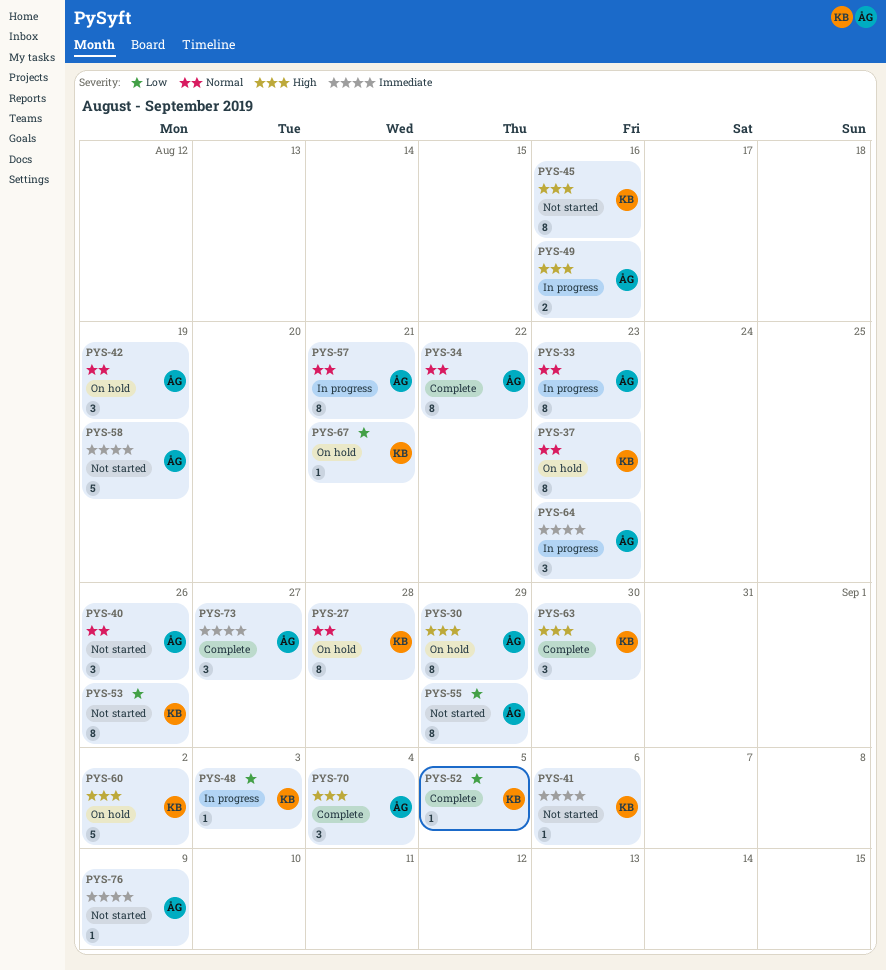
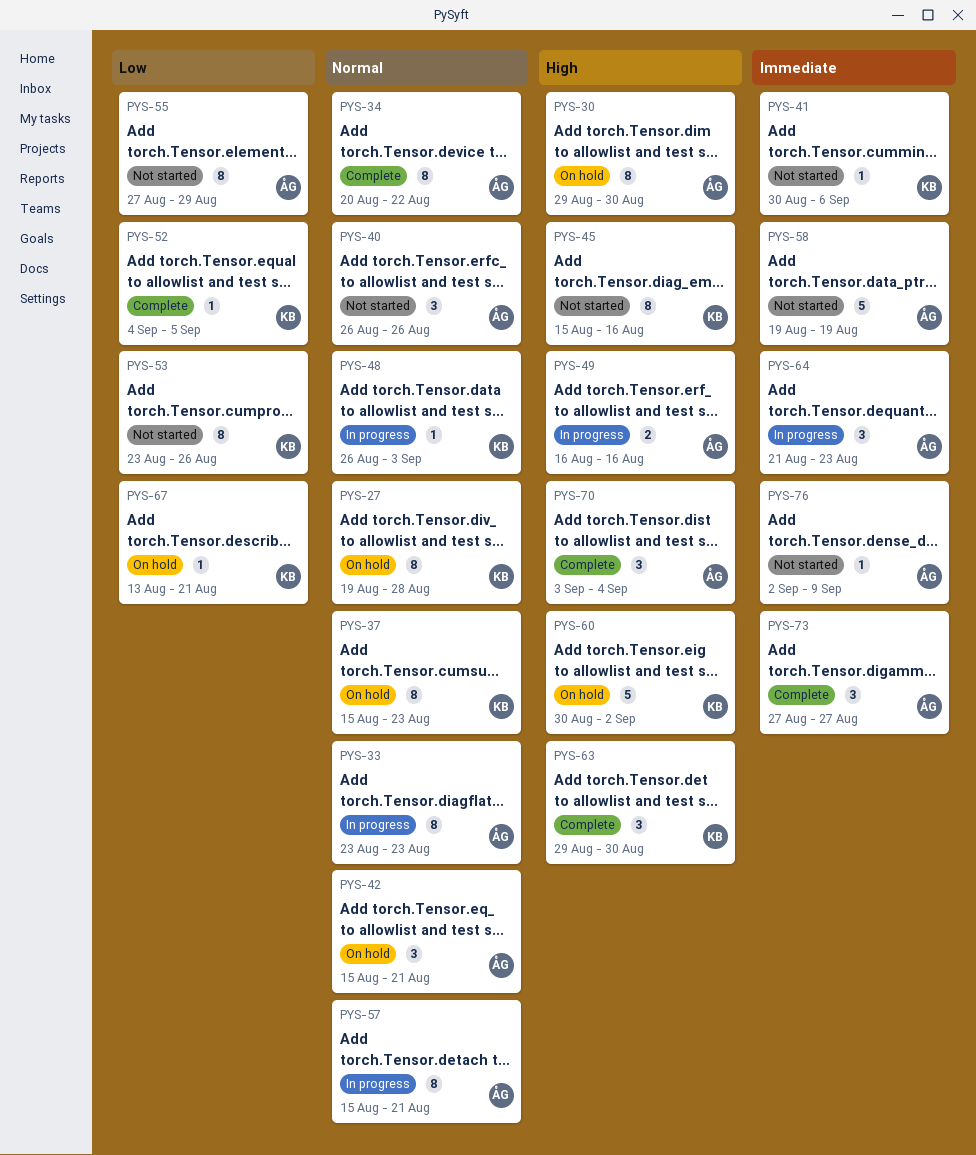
PYS-30, due: Aug 29 -> Aug 30
PYS-42, due: Aug 19 -> Aug 21
PYS-48, priority: Low -> Normal

